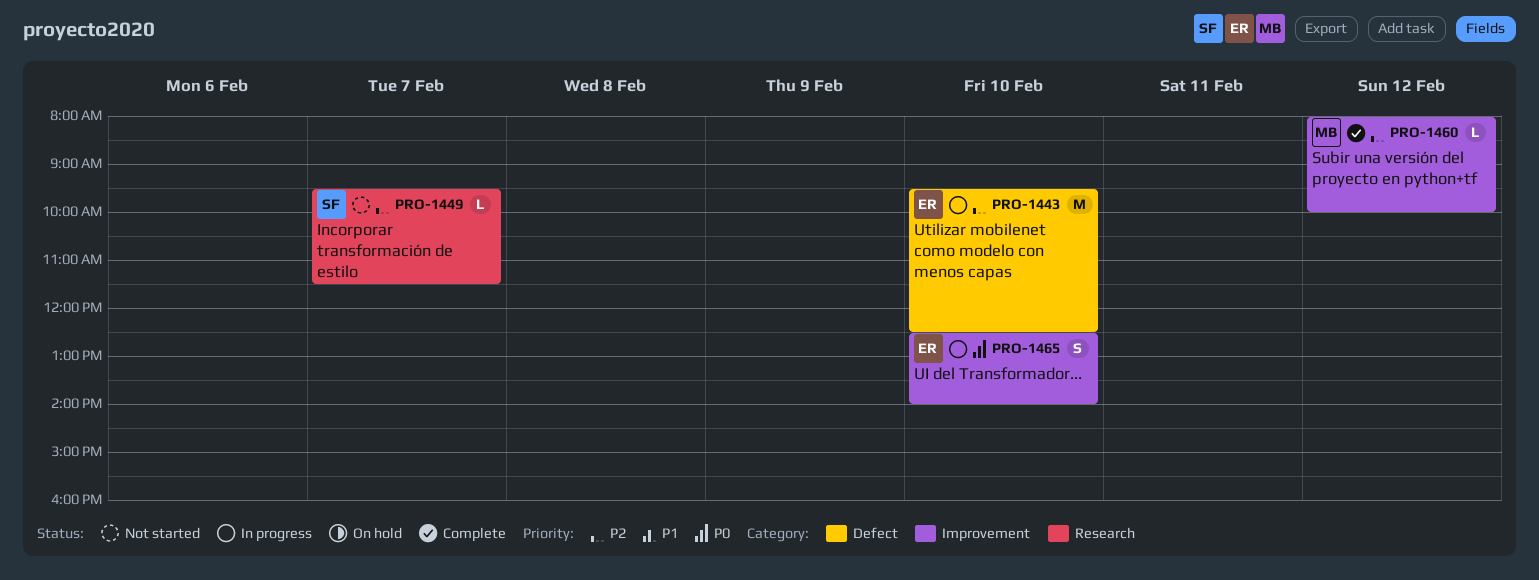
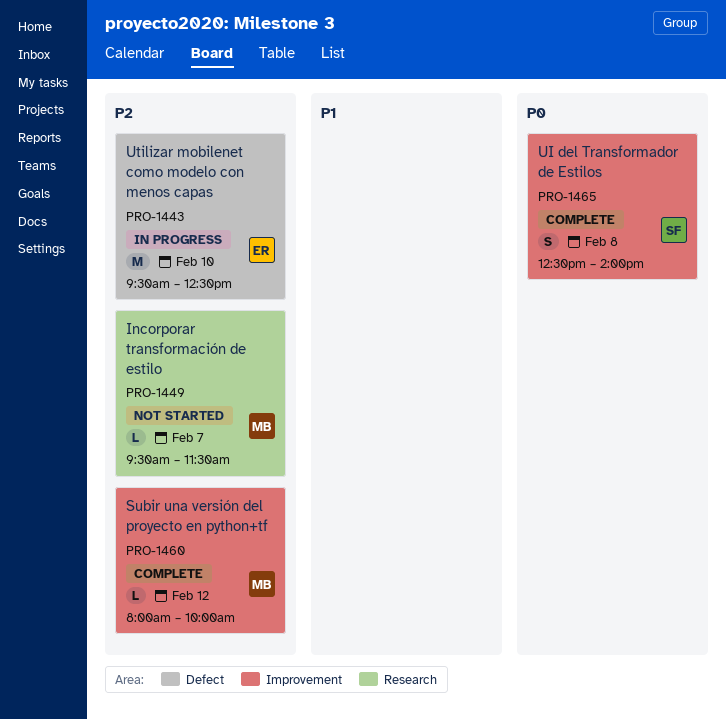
PRO-1449, owner: SF -> MB
PRO-1465, status: In progress -> Complete
PRO-1465, owner: ER -> SF
PRO-1465, day: Feb 10 -> Feb 8

